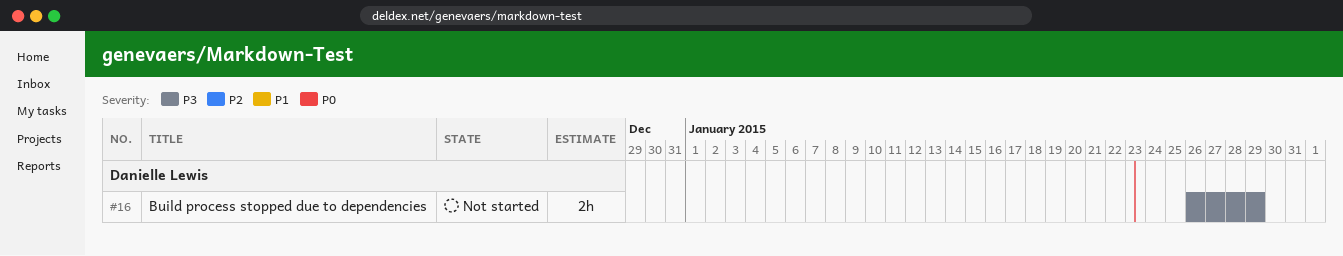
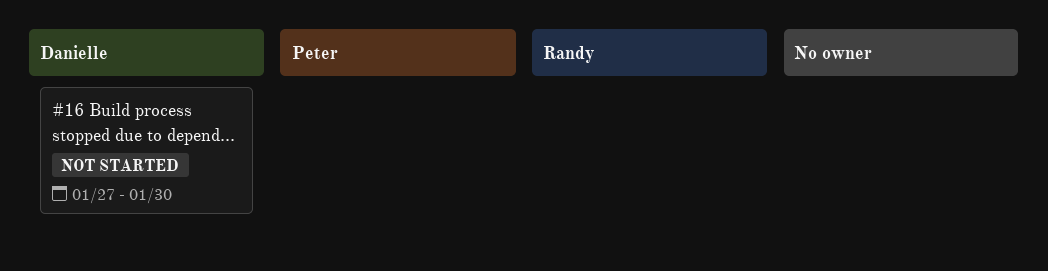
#16, start: Jan 26 -> Jan 27
#16, due: Jan 29 -> Jan 30

